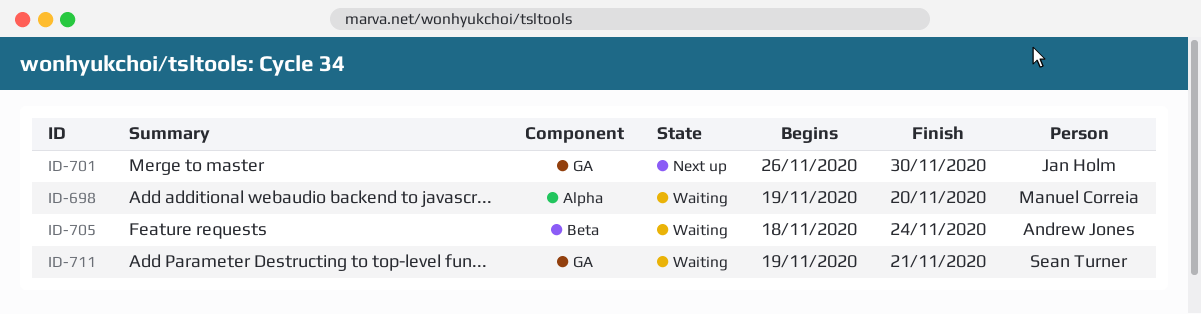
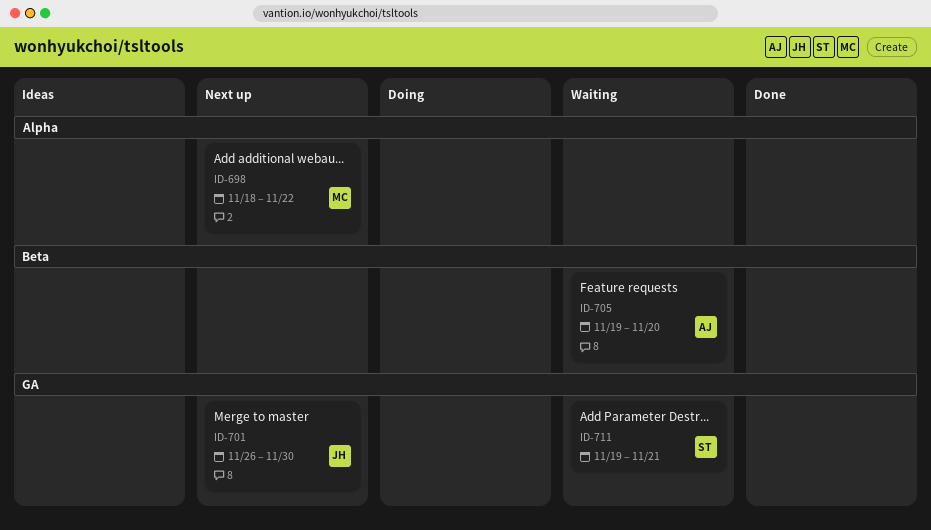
ID-698, status: Waiting -> Next up
ID-698, start: Nov 19 -> Nov 18
ID-698, due: Nov 20 -> Nov 22
ID-705, start: Nov 18 -> Nov 19
ID-705, due: Nov 24 -> Nov 20

